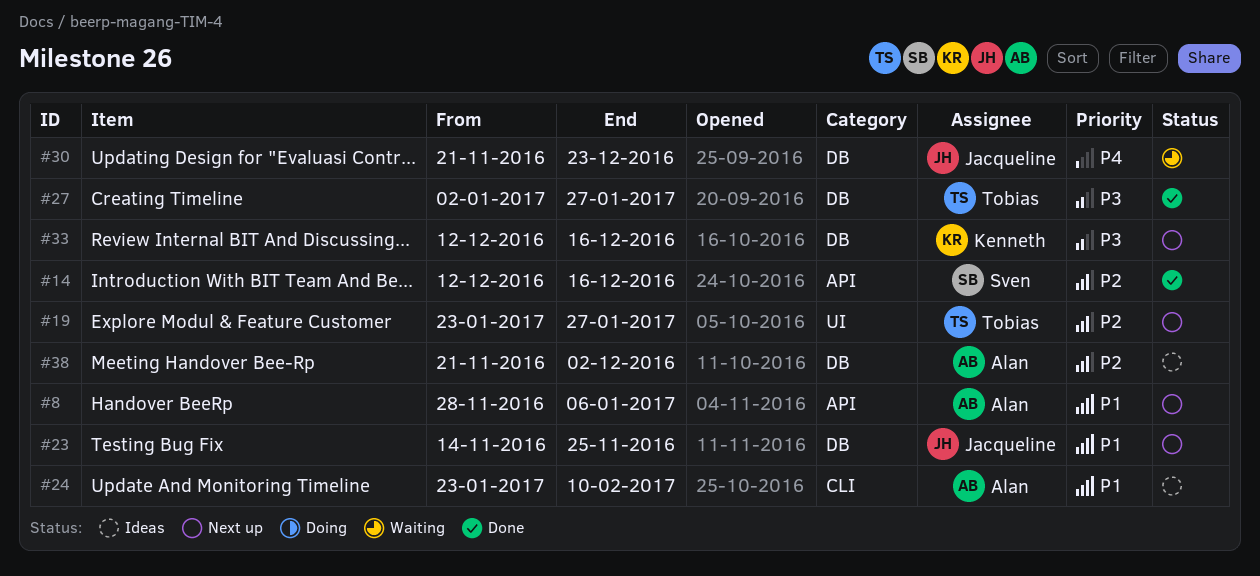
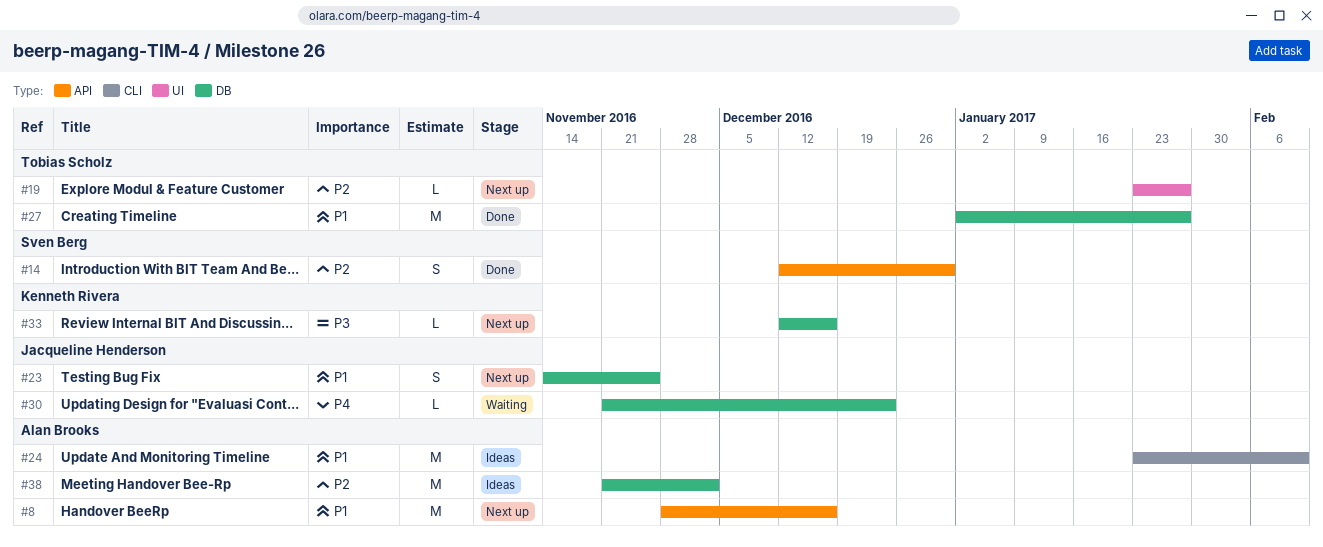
#8, due: Jan 6 -> Dec 16
#14, due: Dec 16 -> Dec 30
#27, priority: P3 -> P1

